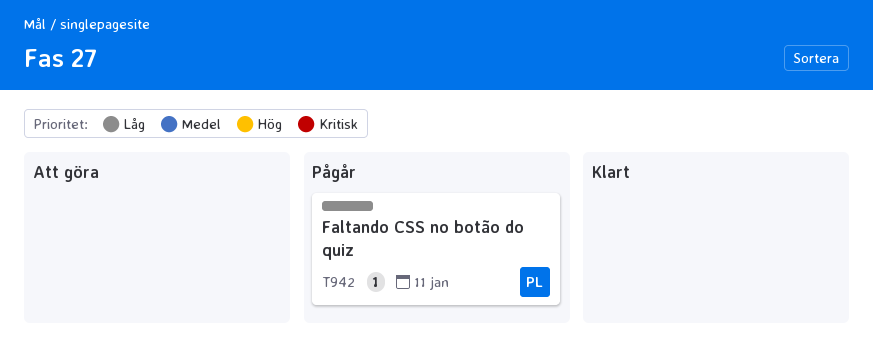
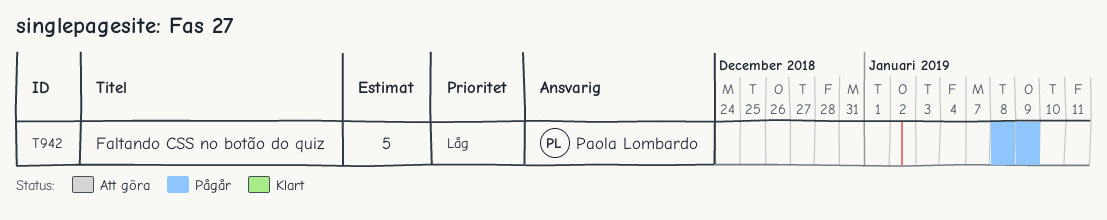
T942, estimate: 1 -> 5
T942, due: Jan 11 -> Jan 9

